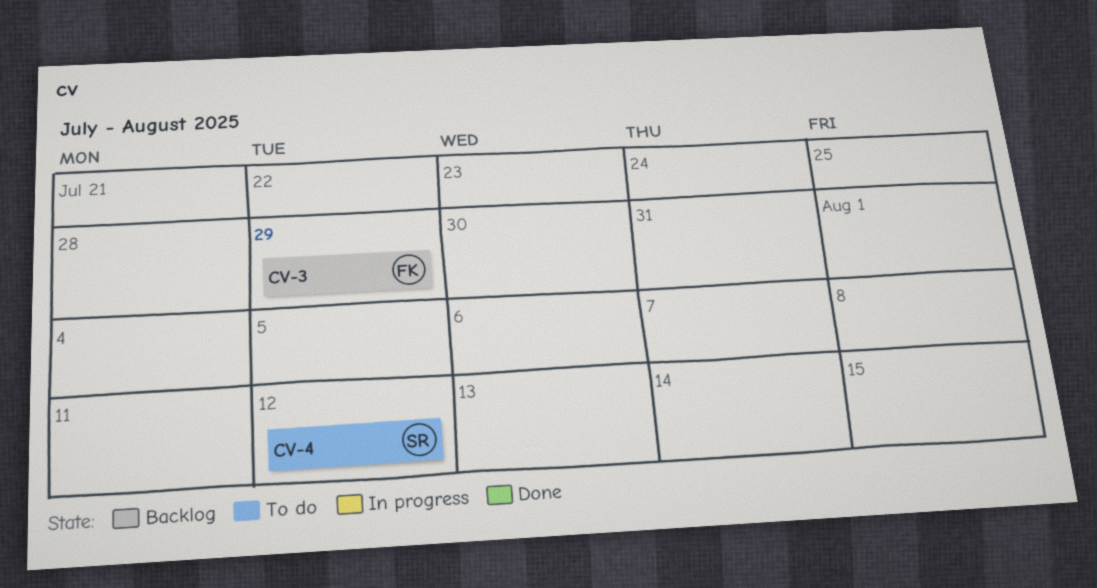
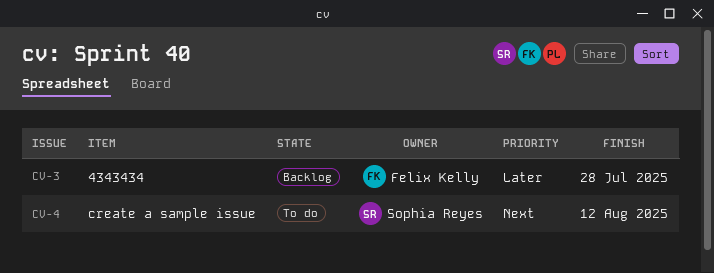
CV-3, due: Jul 29 -> Jul 28

